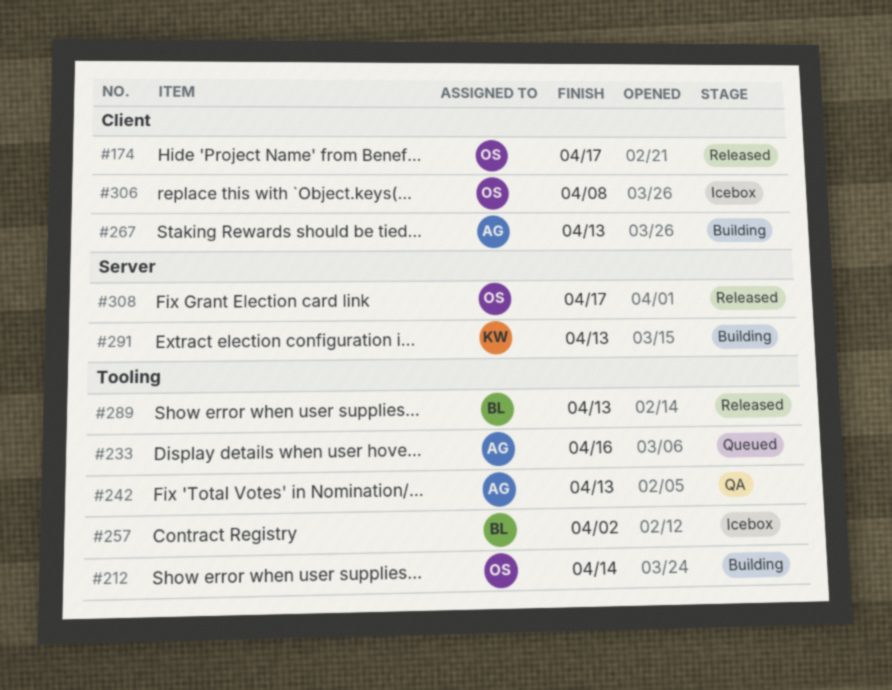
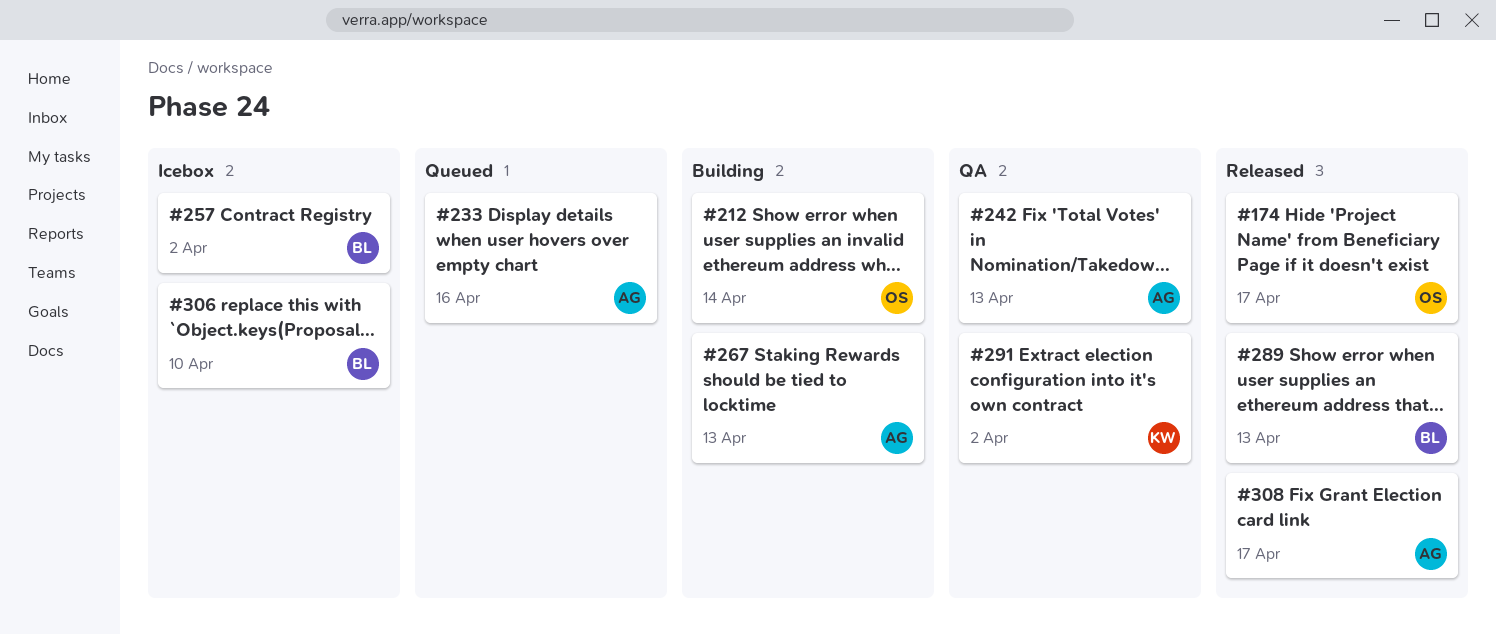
#291, status: Building -> QA
#291, due: Apr 13 -> Apr 2
#306, owner: OS -> BL
#306, due: Apr 8 -> Apr 10
#308, owner: OS -> AG

